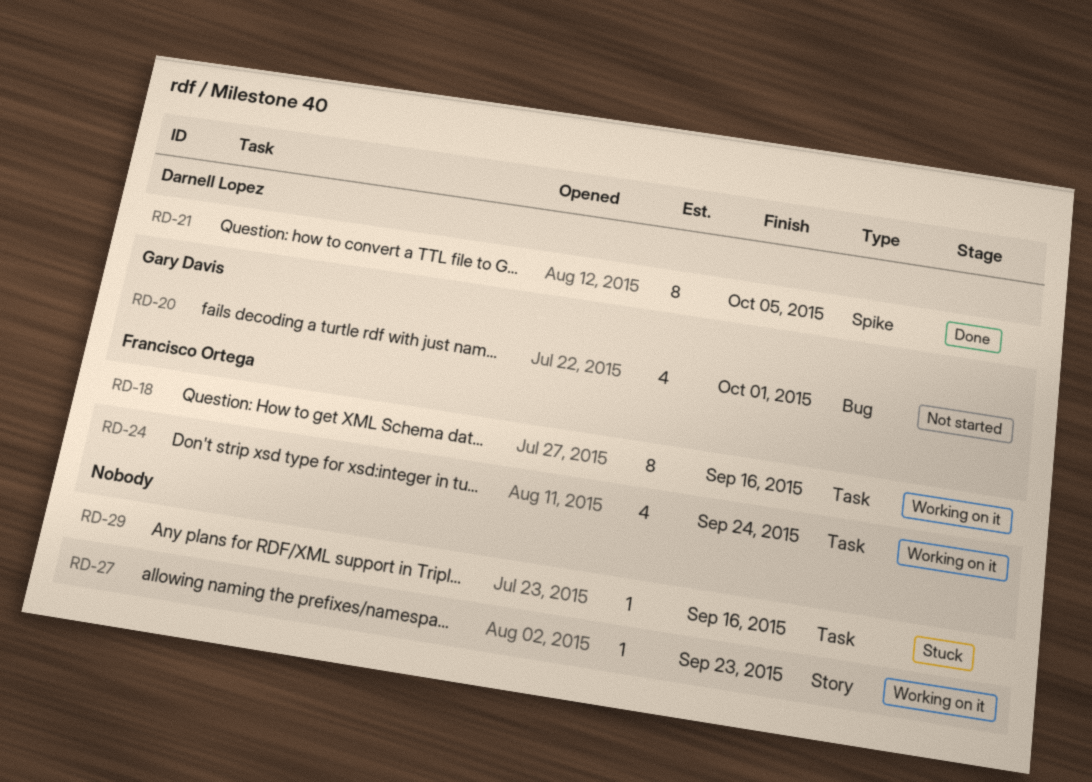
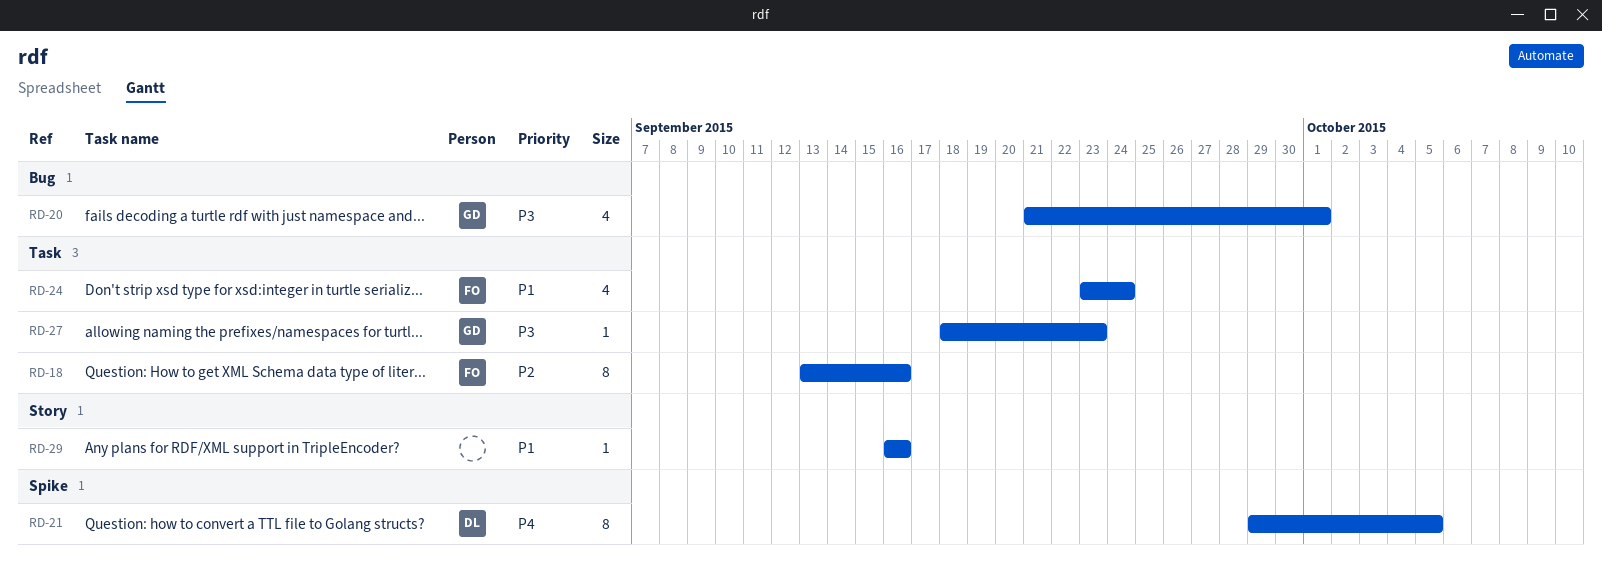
RD-27, owner: none -> Gary Davis
RD-27, label: Story -> Task
RD-29, label: Task -> Story

